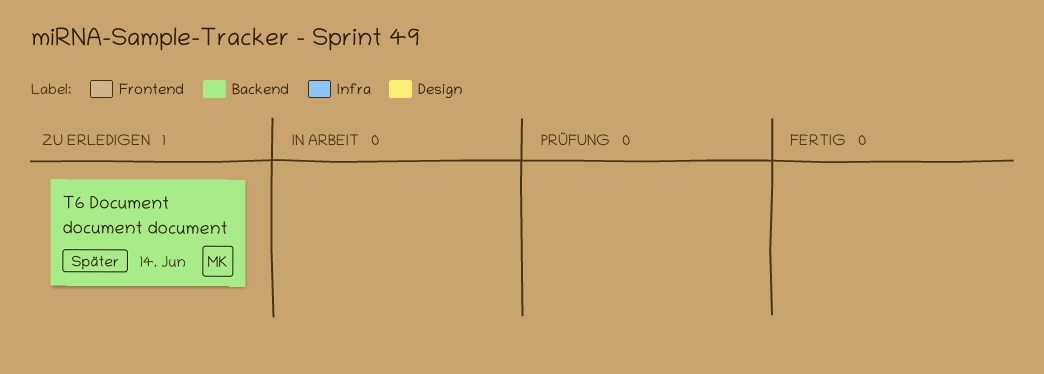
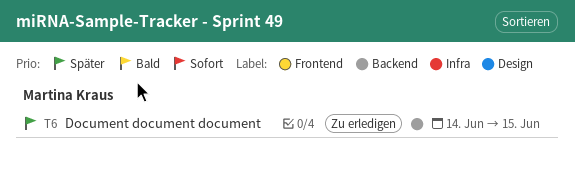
T6, due: Jun 14 -> Jun 15

